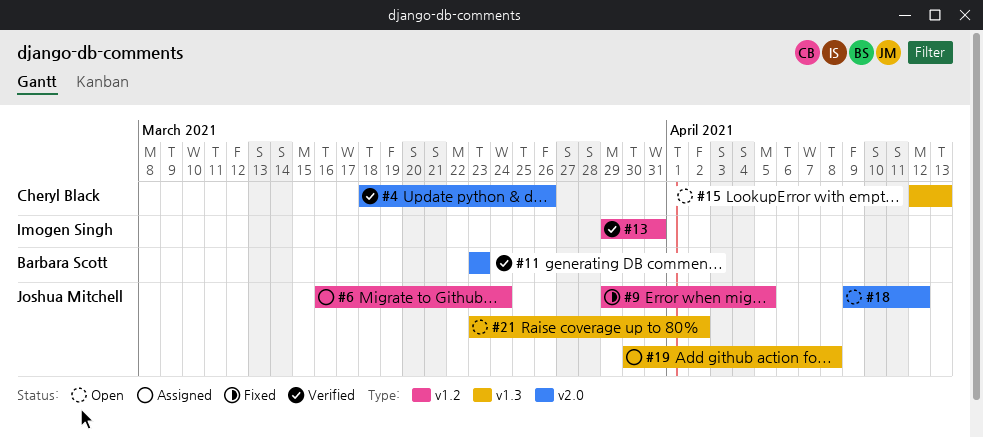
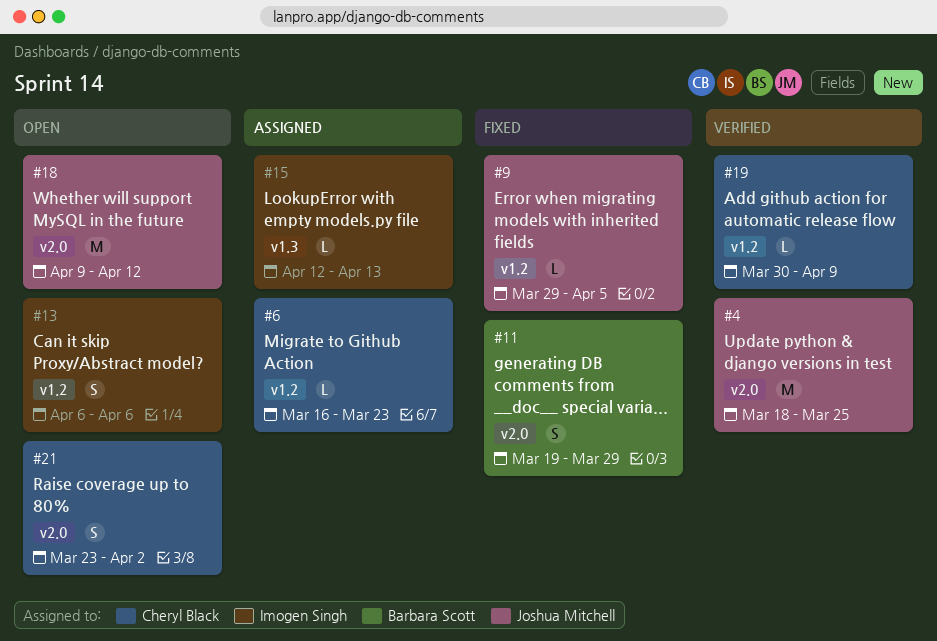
#4, owner: Cheryl Black -> Joshua Mitchell
#4, due: Mar 26 -> Mar 25
#6, owner: Joshua Mitchell -> Cheryl Black
#6, due: Mar 24 -> Mar 23
#11, status: Verified -> Fixed
#11, start: Mar 23 -> Mar 19
#11, due: Mar 23 -> Mar 29
#13, status: Verified -> Open
#13, start: Mar 29 -> Apr 6
#13, due: Mar 31 -> Apr 6
#15, status: Open -> Assigned
#15, owner: Cheryl Black -> Imogen Singh
#19, status: Assigned -> Verified
#19, owner: Joshua Mitchell -> Cheryl Black
#19, label: v1.3 -> v1.2
#19, due: Apr 8 -> Apr 9
#21, owner: Joshua Mitchell -> Cheryl Black
#21, label: v1.3 -> v2.0

